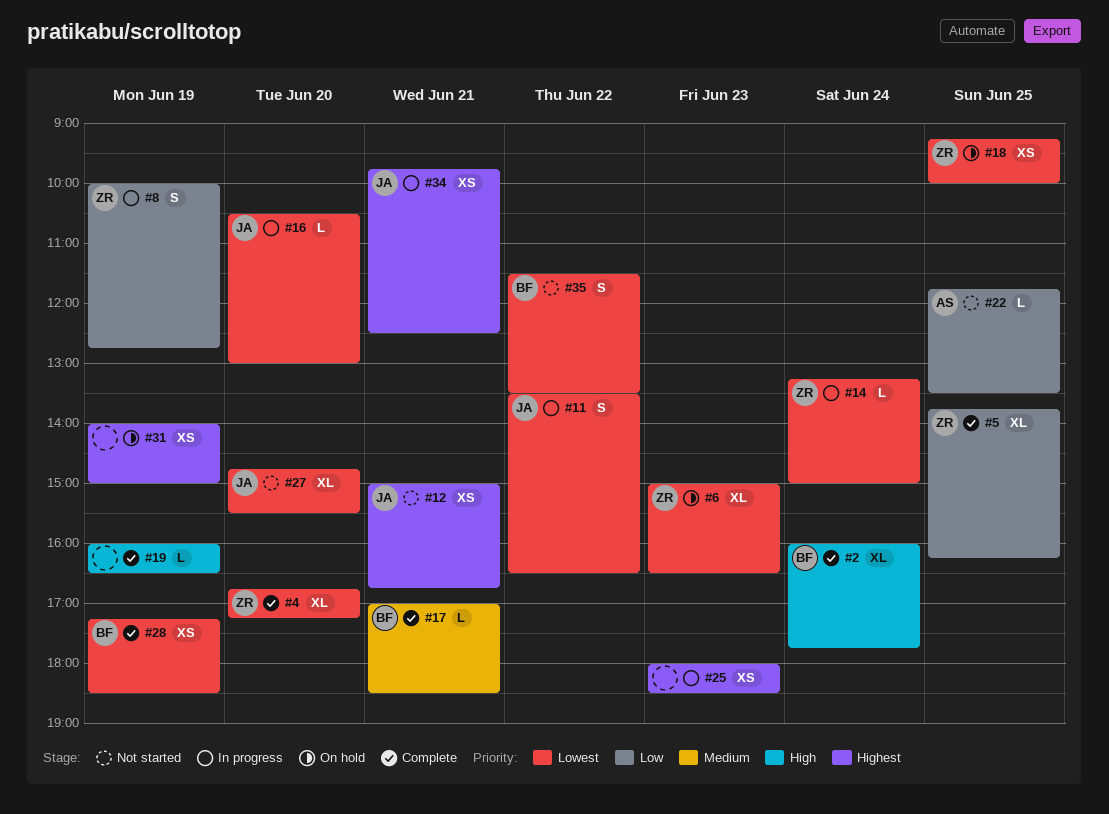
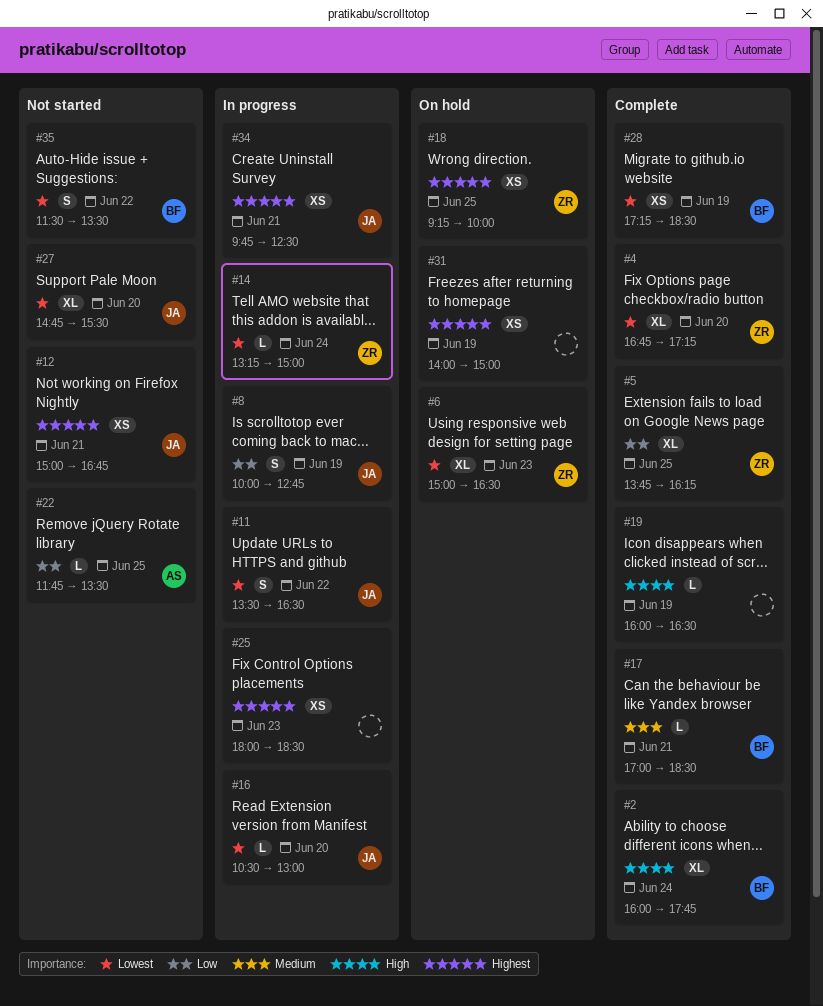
#8, owner: ZR -> JA
#18, priority: Lowest -> Highest

